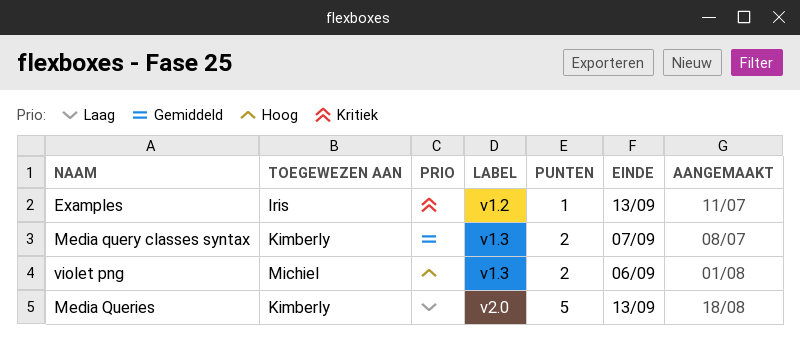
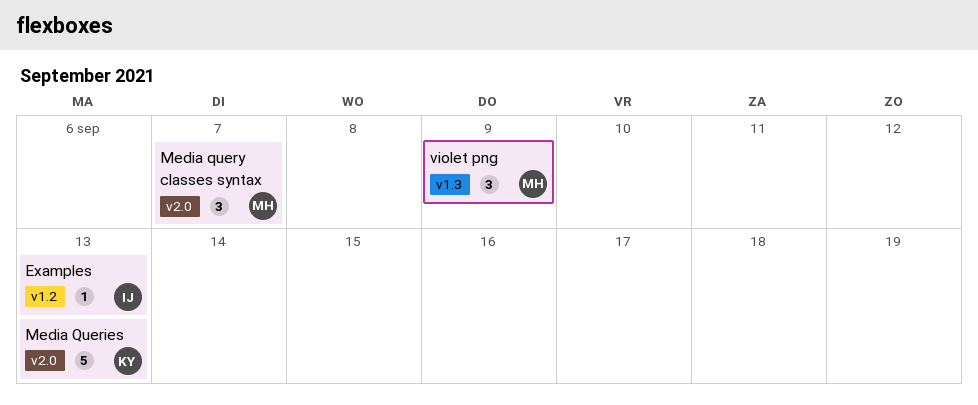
Media query classes syntax, owner: Kimberly -> Michiel
Media query classes syntax, label: v1.3 -> v2.0
Media query classes syntax, estimate: 2 -> 3
violet png, estimate: 2 -> 3
violet png, due: Sep 6 -> Sep 9

